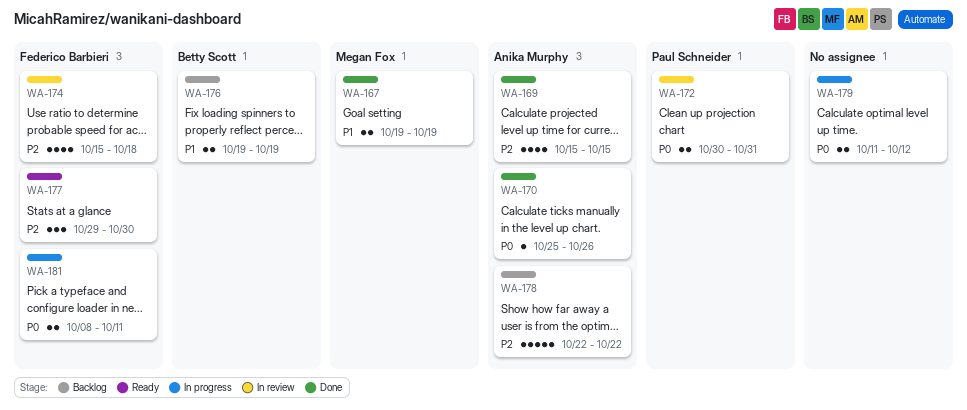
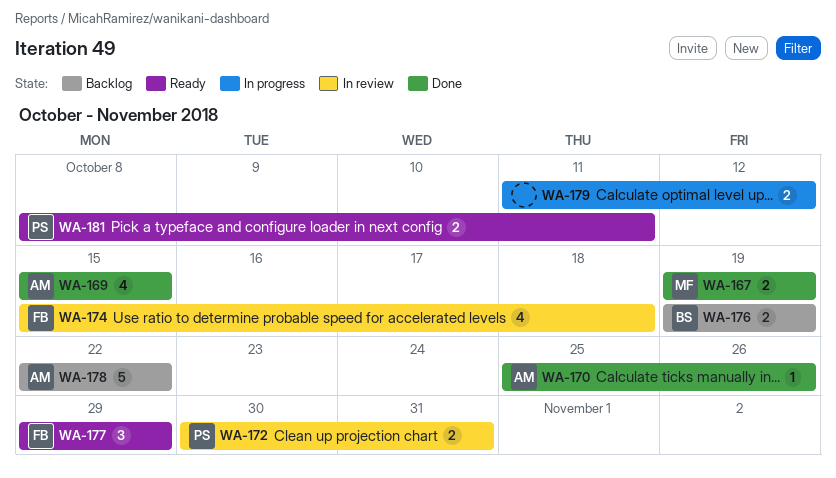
WA-177, due: Oct 30 -> Oct 29
WA-181, status: In progress -> Ready
WA-181, owner: Federico Barbieri -> Paul Schneider

